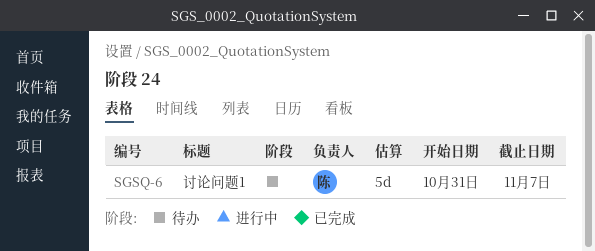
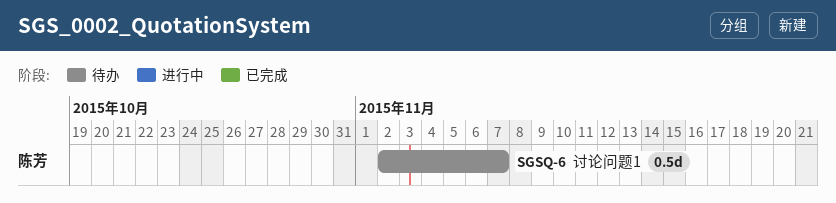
SGSQ-6, estimate: 5d -> 0.5d
SGSQ-6, start: Oct 31 -> Nov 2

